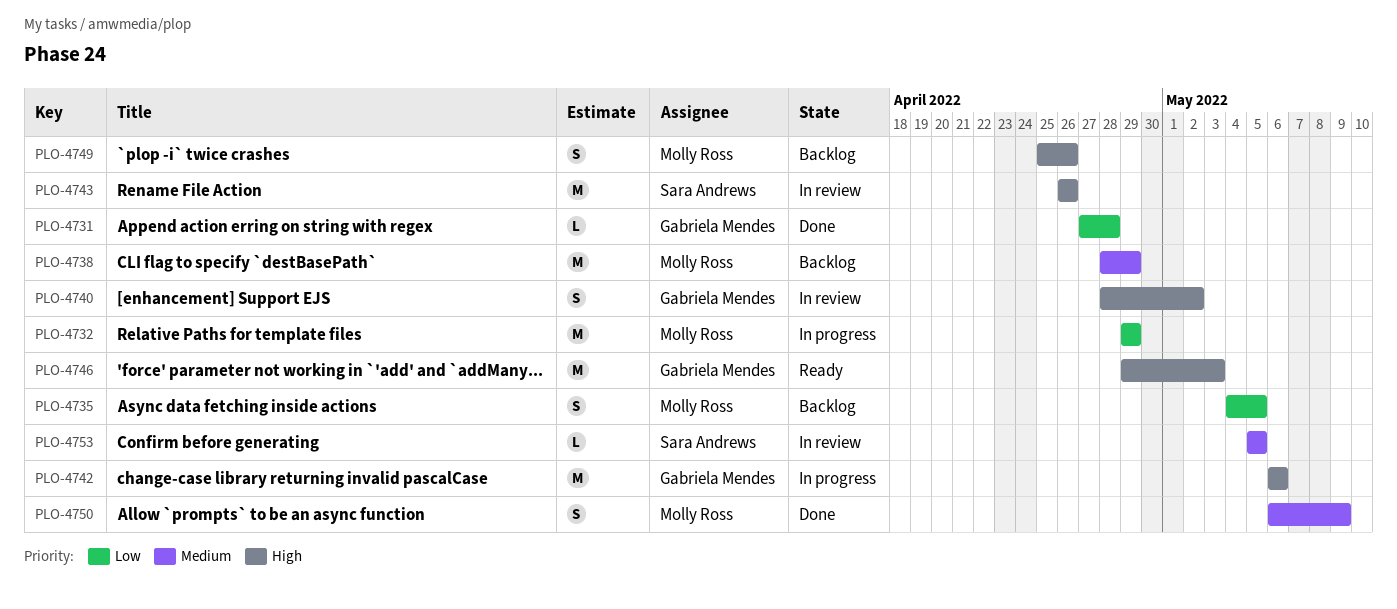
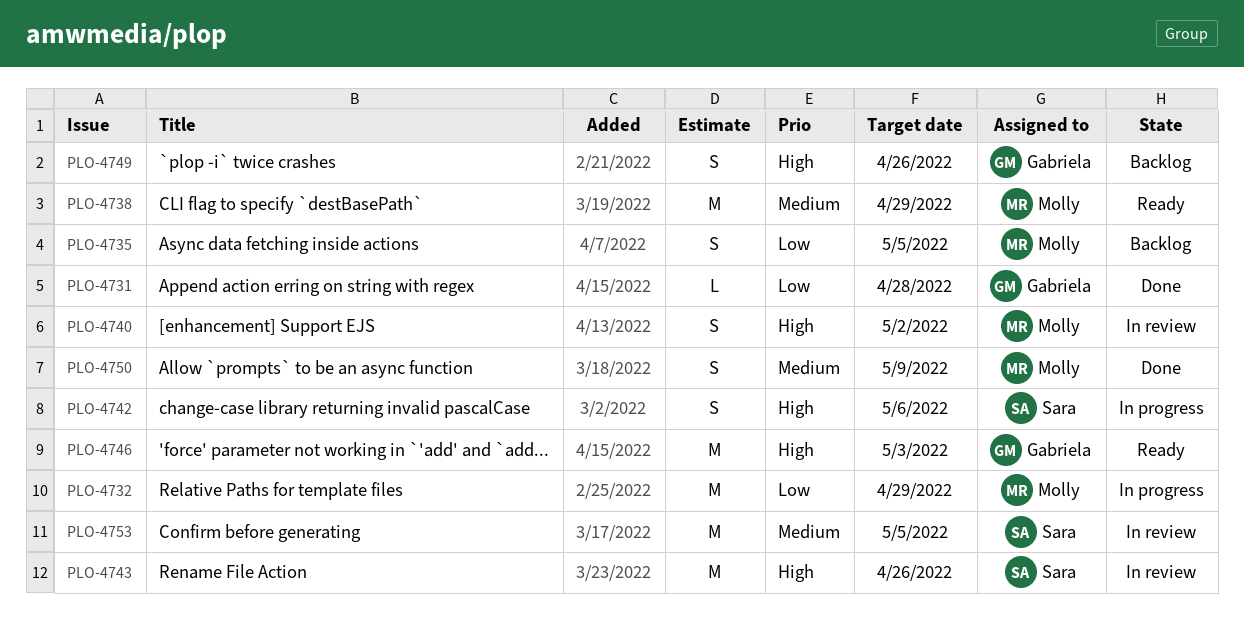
PLO-4738, status: Backlog -> Ready
PLO-4740, owner: Gabriela Mendes -> Molly Ross
PLO-4742, owner: Gabriela Mendes -> Sara Andrews
PLO-4742, estimate: M -> S
PLO-4749, owner: Molly Ross -> Gabriela Mendes
PLO-4753, estimate: L -> M

